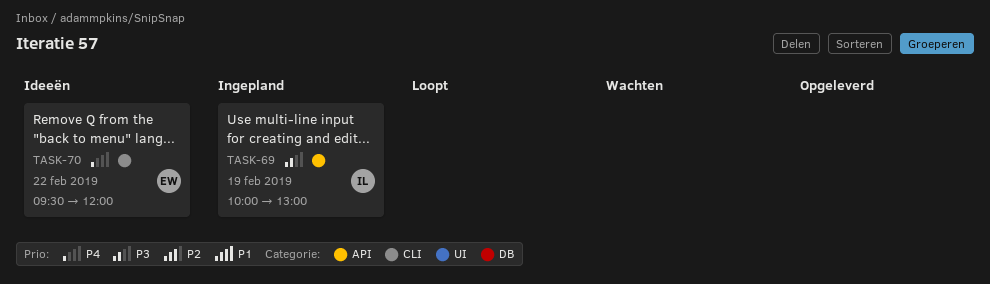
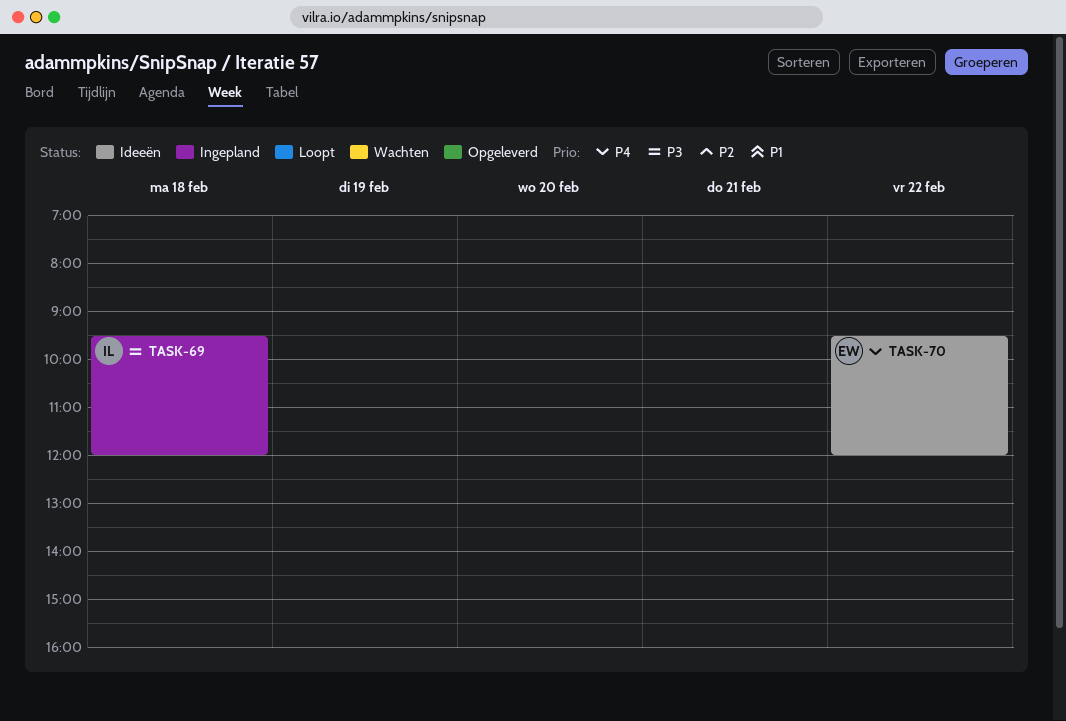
TASK-69, day: Feb 19 -> Feb 18
TASK-69, begins: 10:00 -> 09:30
TASK-69, ends: 13:00 -> 12:00

